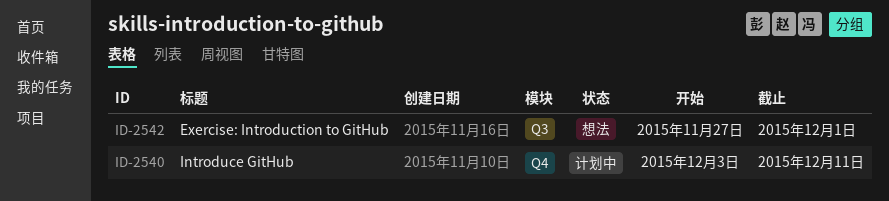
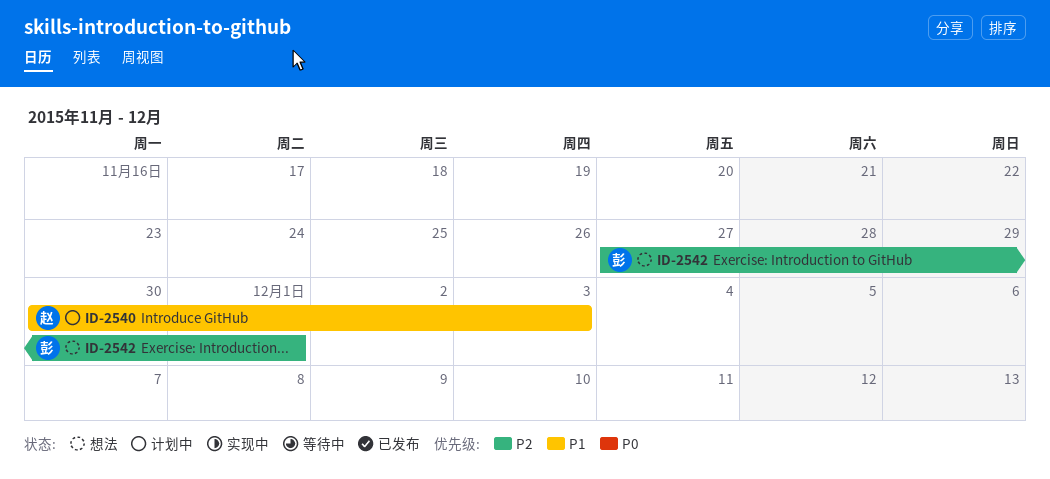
ID-2540, start: Dec 3 -> Nov 30
ID-2540, due: Dec 11 -> Dec 3

